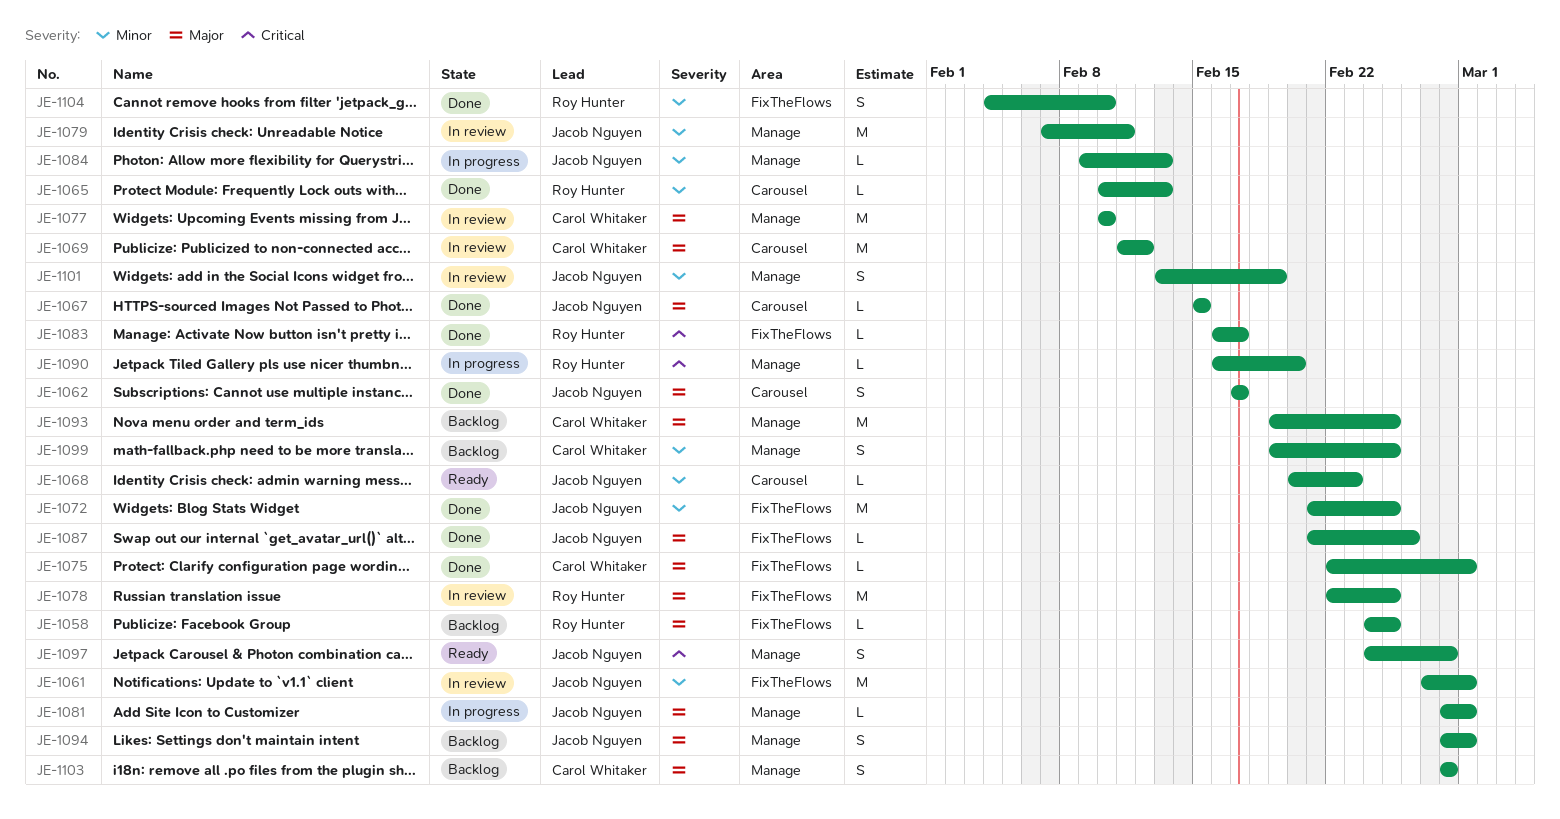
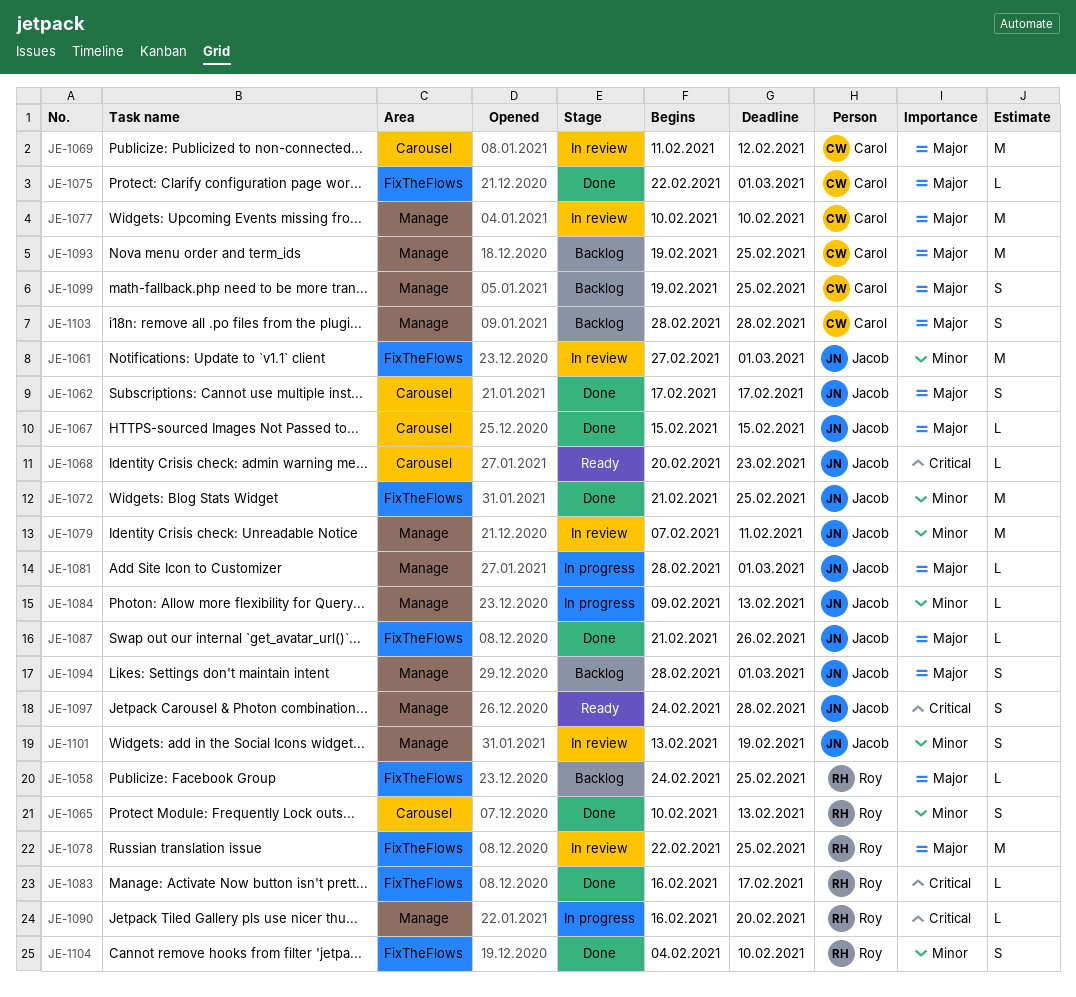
JE-1065, estimate: L -> S
JE-1068, priority: Minor -> Critical
JE-1099, priority: Minor -> Major

